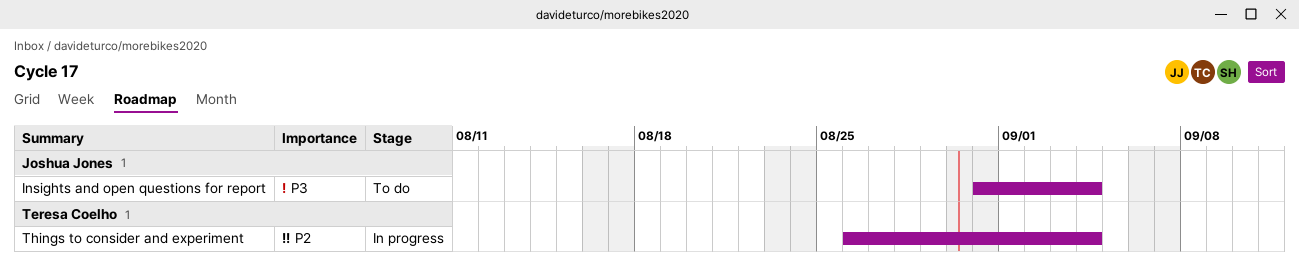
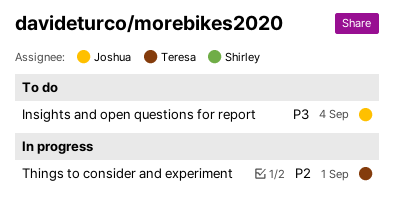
Things to consider and experiment, due: Sep 4 -> Sep 1

